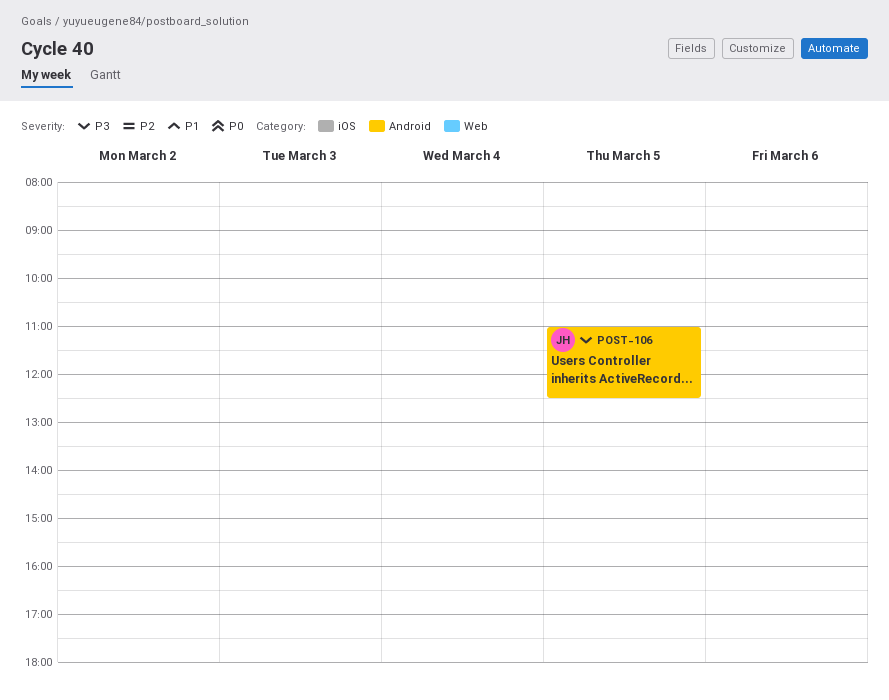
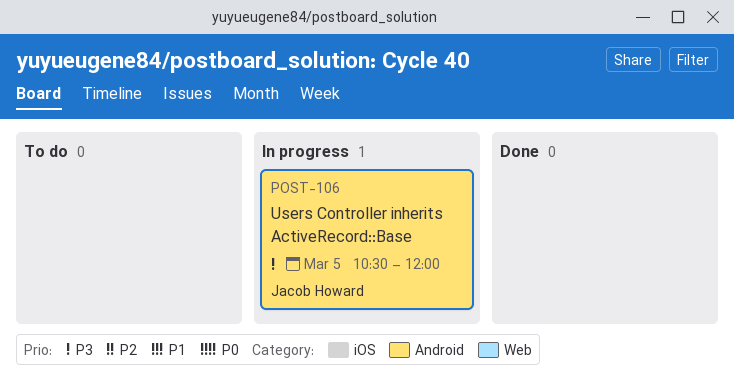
POST-106, begins: 11:00 -> 10:30
POST-106, ends: 12:30 -> 12:00

